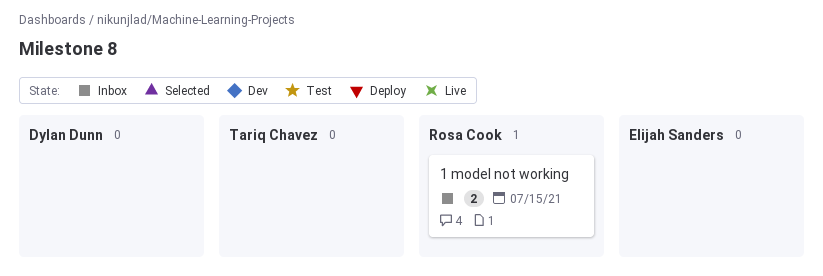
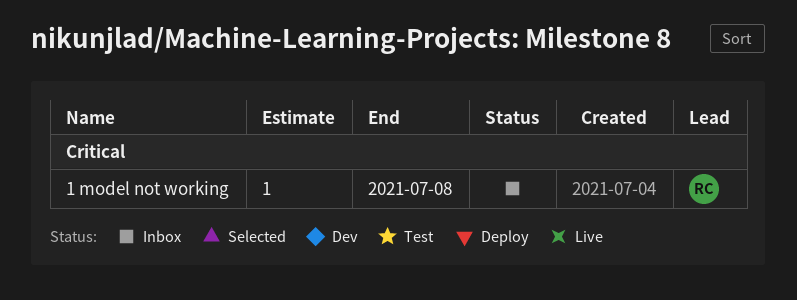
1 model not working, estimate: 2 -> 1
1 model not working, due: Jul 15 -> Jul 8

